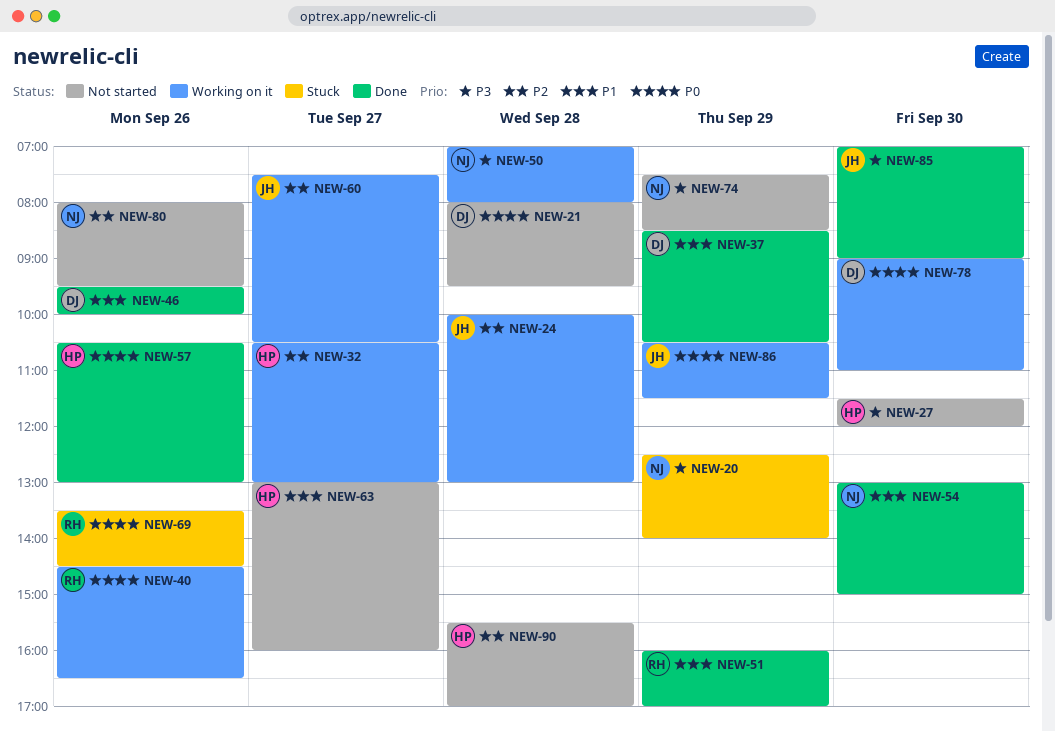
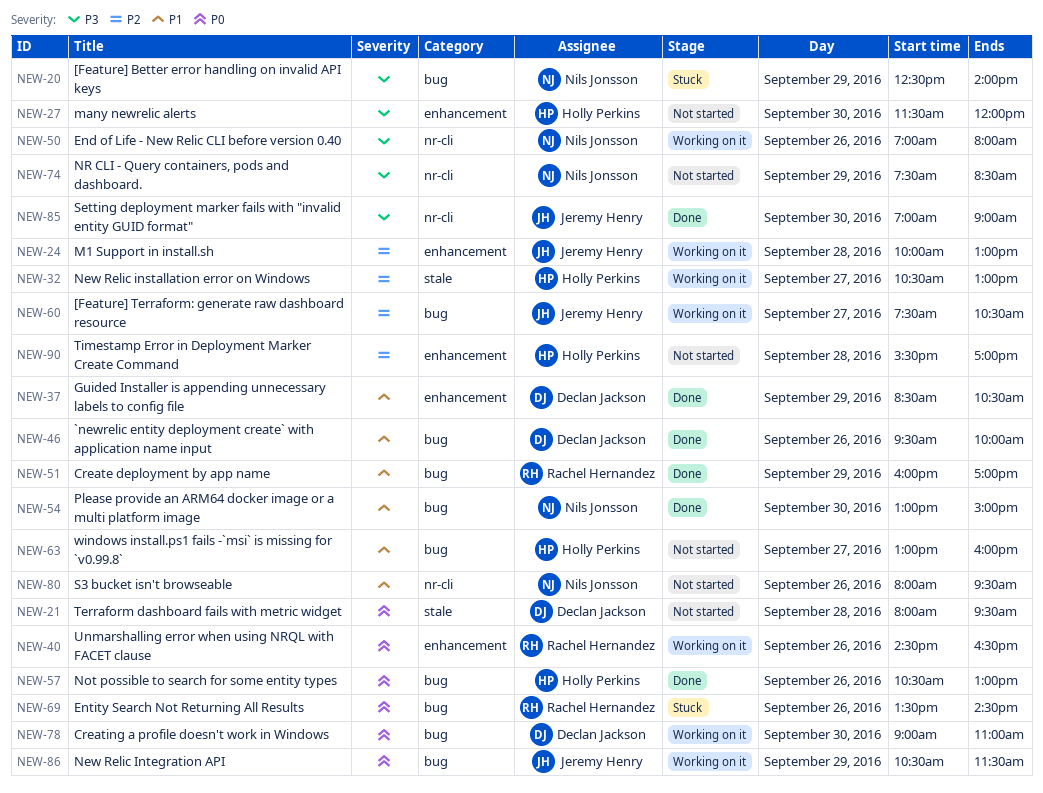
NEW-50, day: Sep 28 -> Sep 26
NEW-80, priority: P2 -> P1

